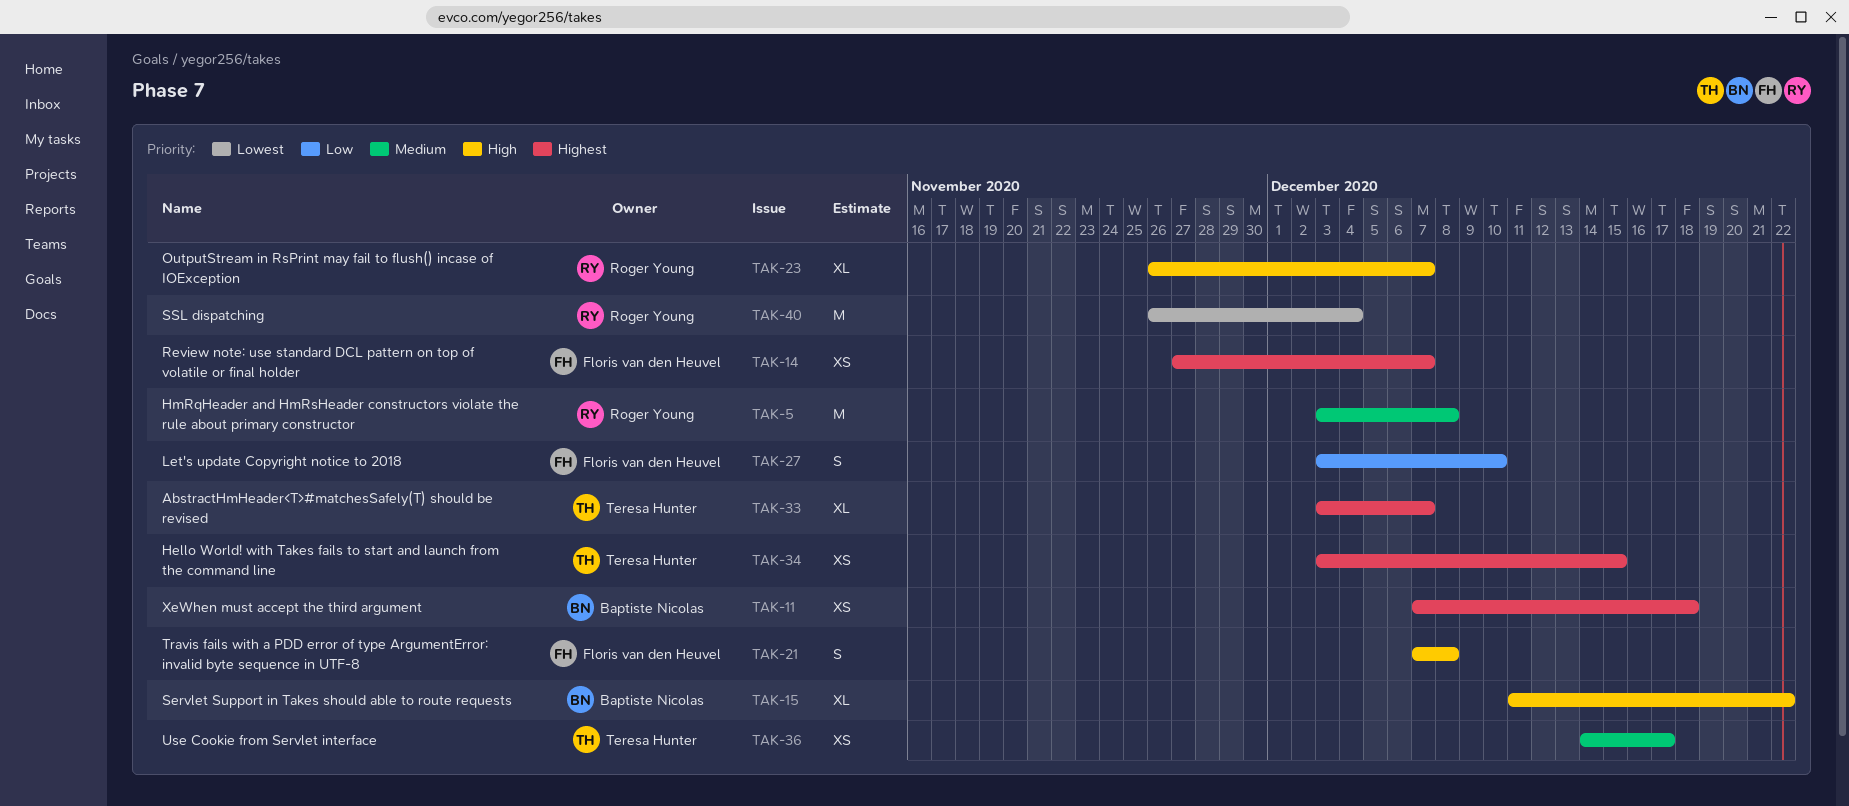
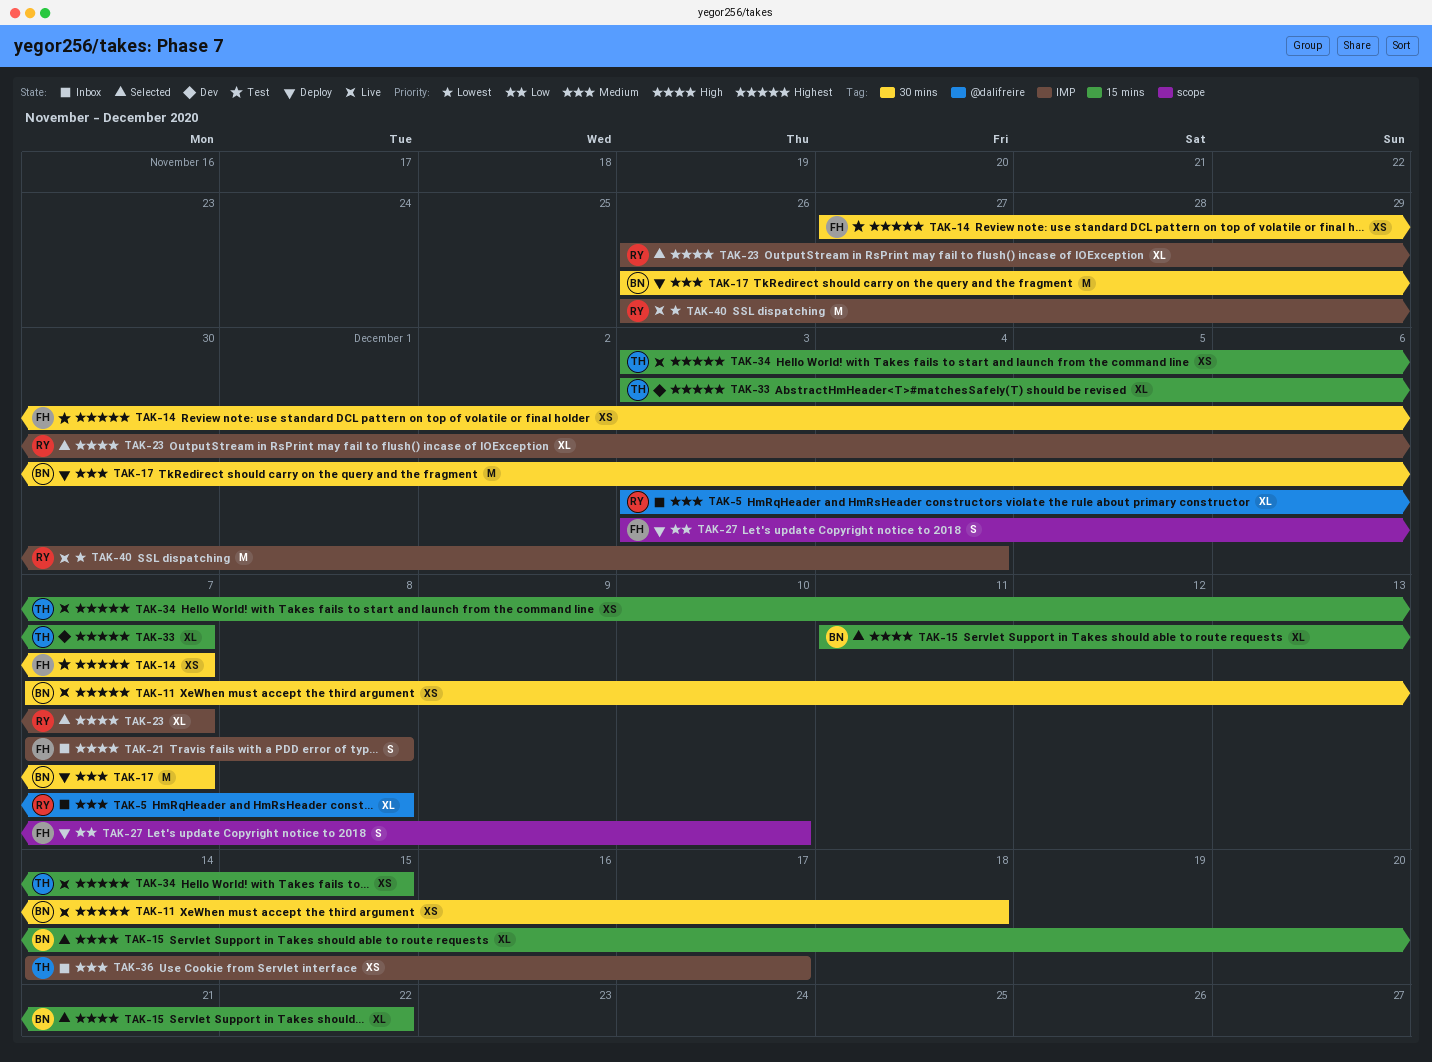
TAK-5, estimate: M -> XL
TAK-17: none -> present

